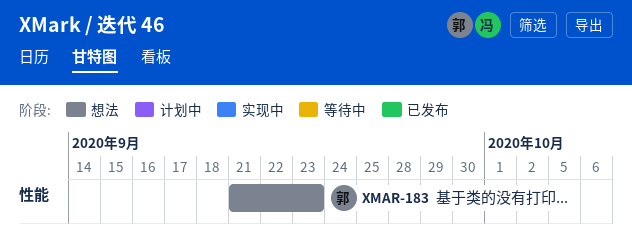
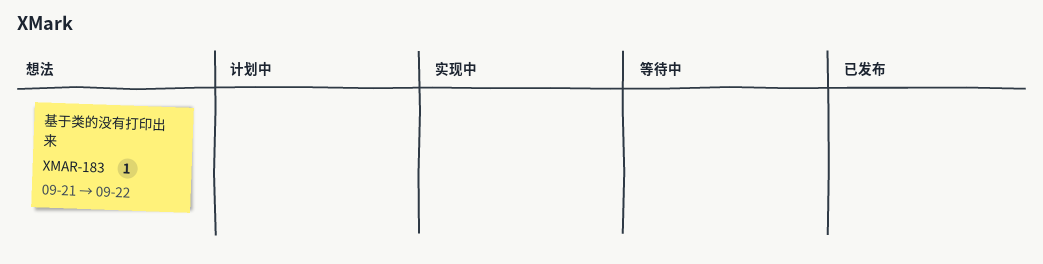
XMAR-183, due: Sep 23 -> Sep 22

